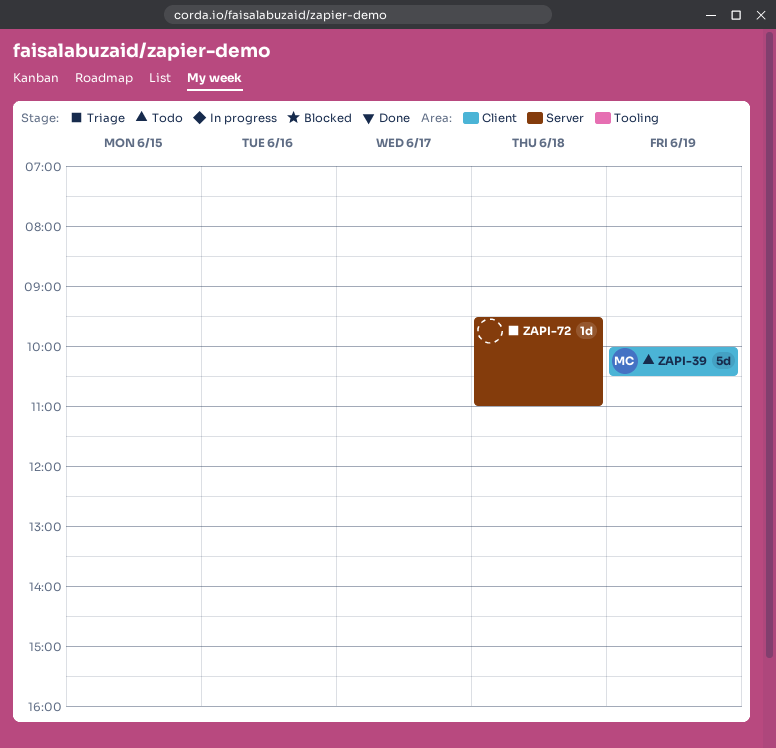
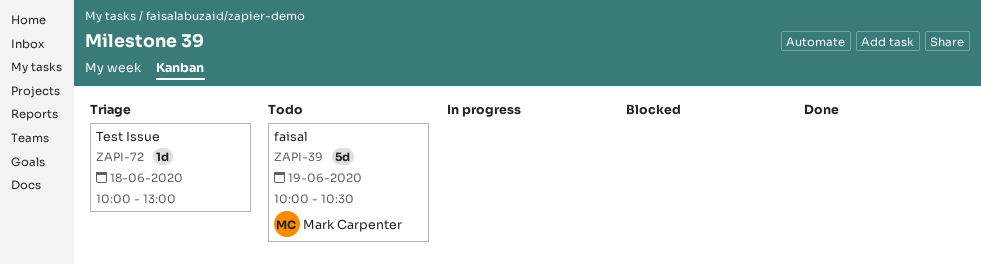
ZAPI-72, begins: 09:30 -> 10:00
ZAPI-72, ends: 11:00 -> 13:00

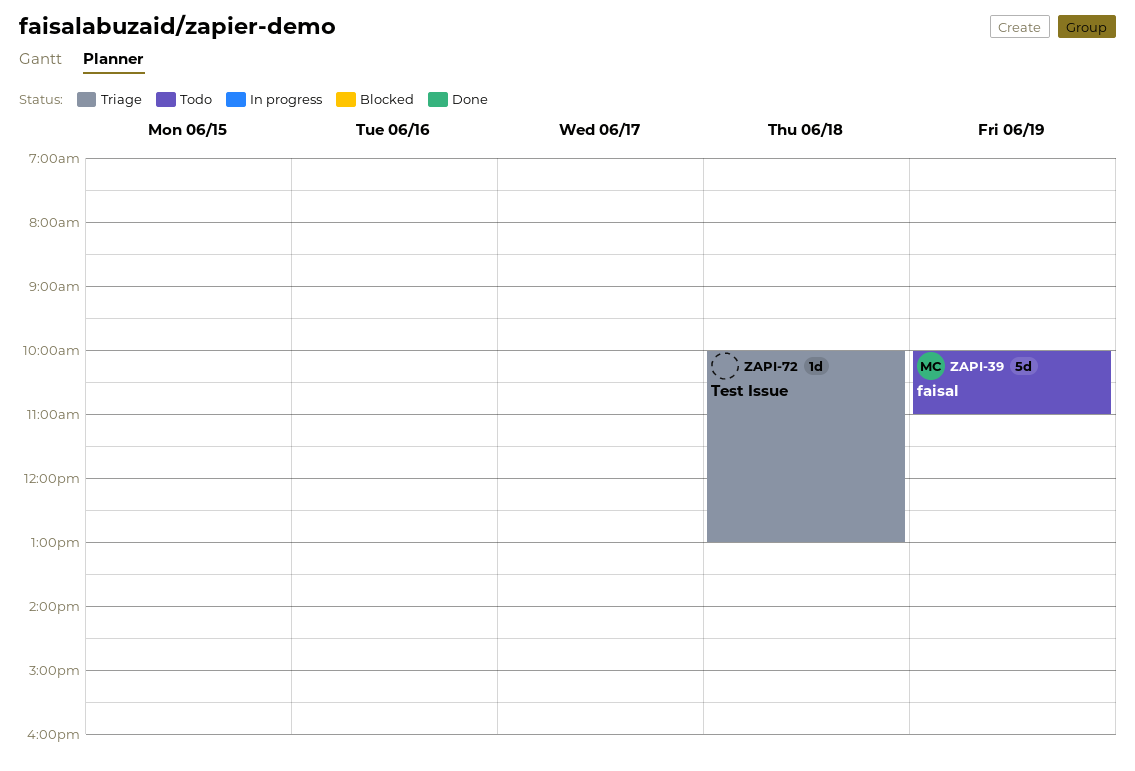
ZAPI-39, ends: 10:30 -> 11:00

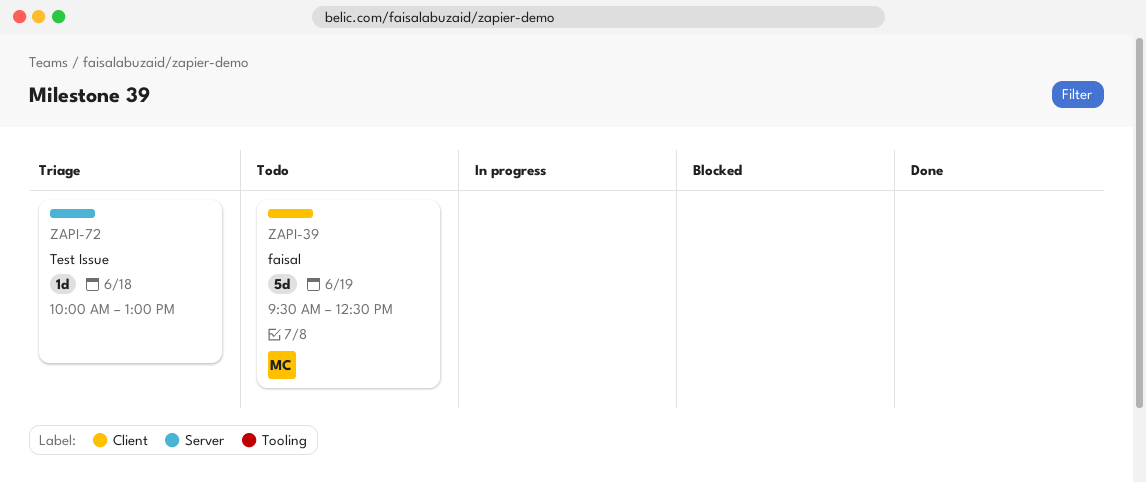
ZAPI-39, begins: 10:00 -> 09:30
ZAPI-39, ends: 11:00 -> 12:30

